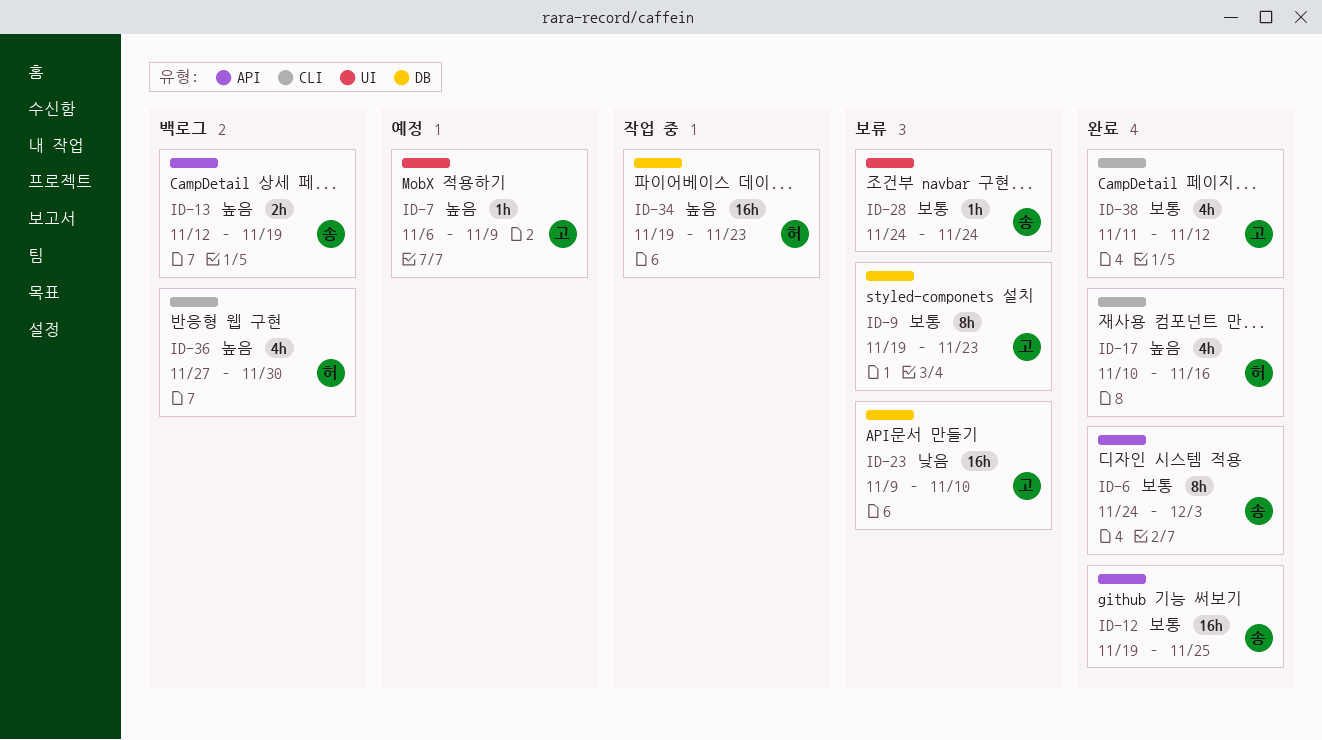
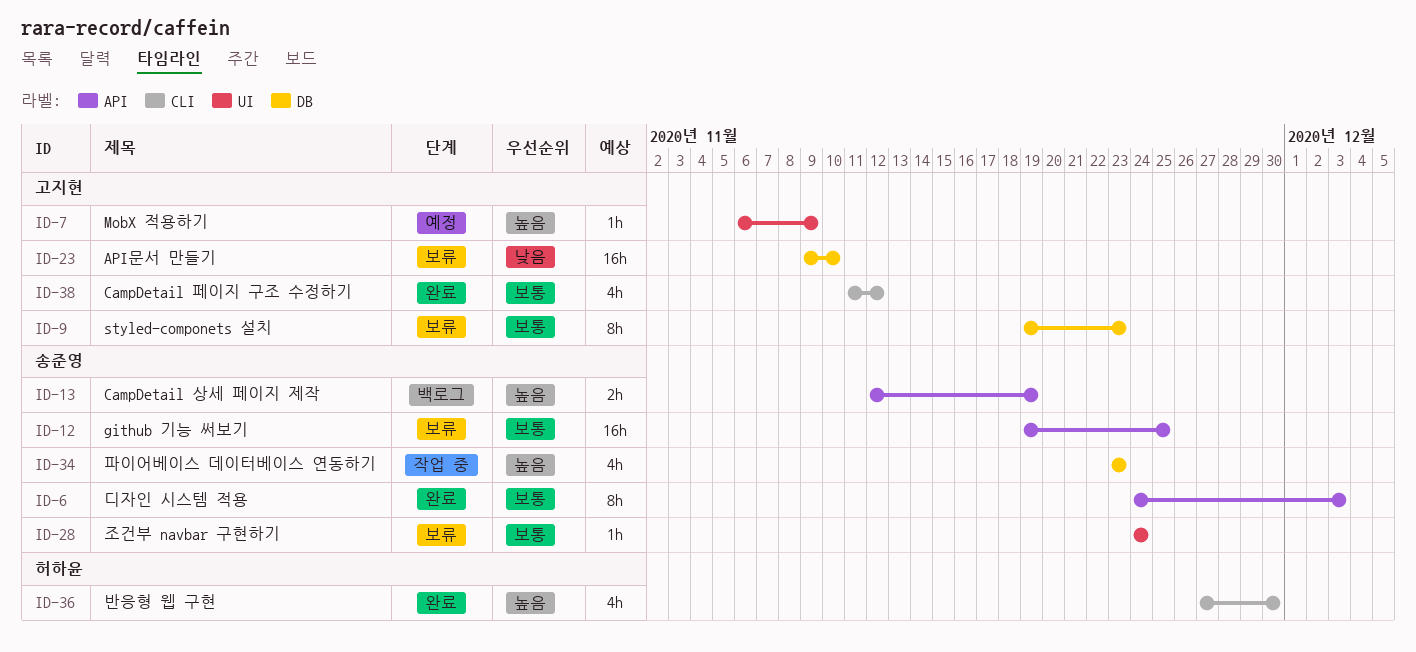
ID-12, status: 완료 -> 보류
ID-17: present -> none
ID-34, owner: 허하윤 -> 송준영
ID-34, estimate: 16h -> 4h
ID-34, start: Nov 19 -> Nov 23
ID-36, status: 백로그 -> 완료

